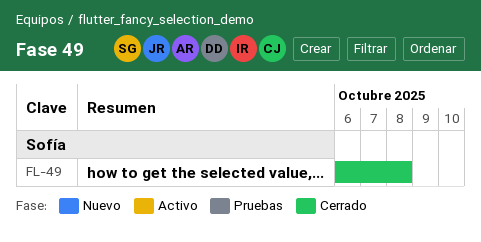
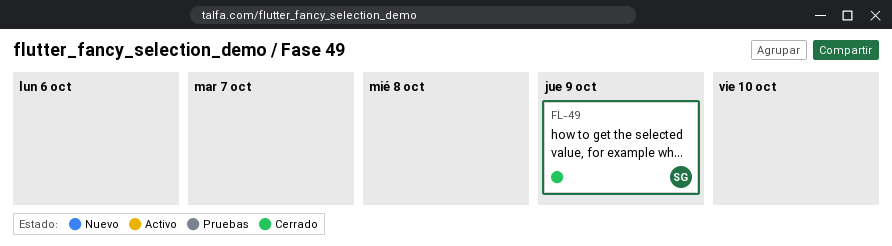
FL-49, due: Oct 8 -> Oct 9

